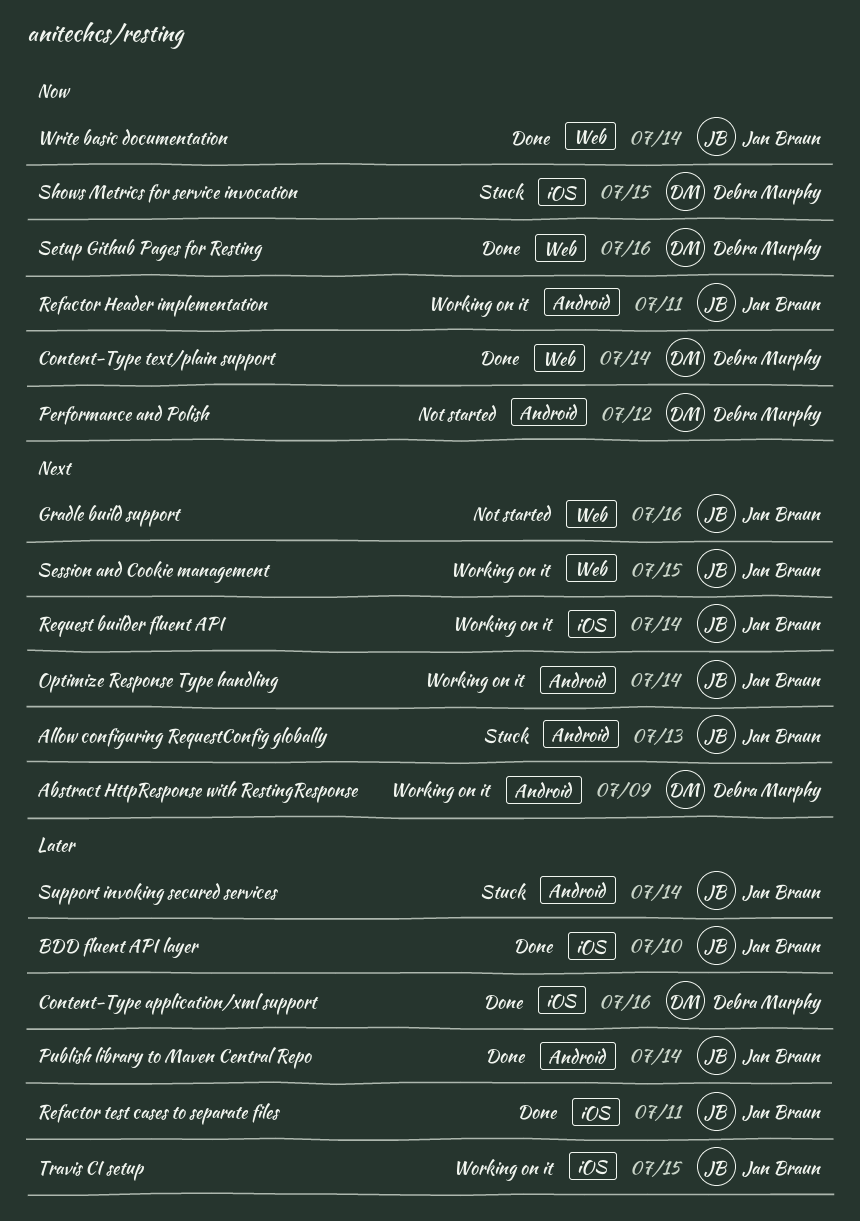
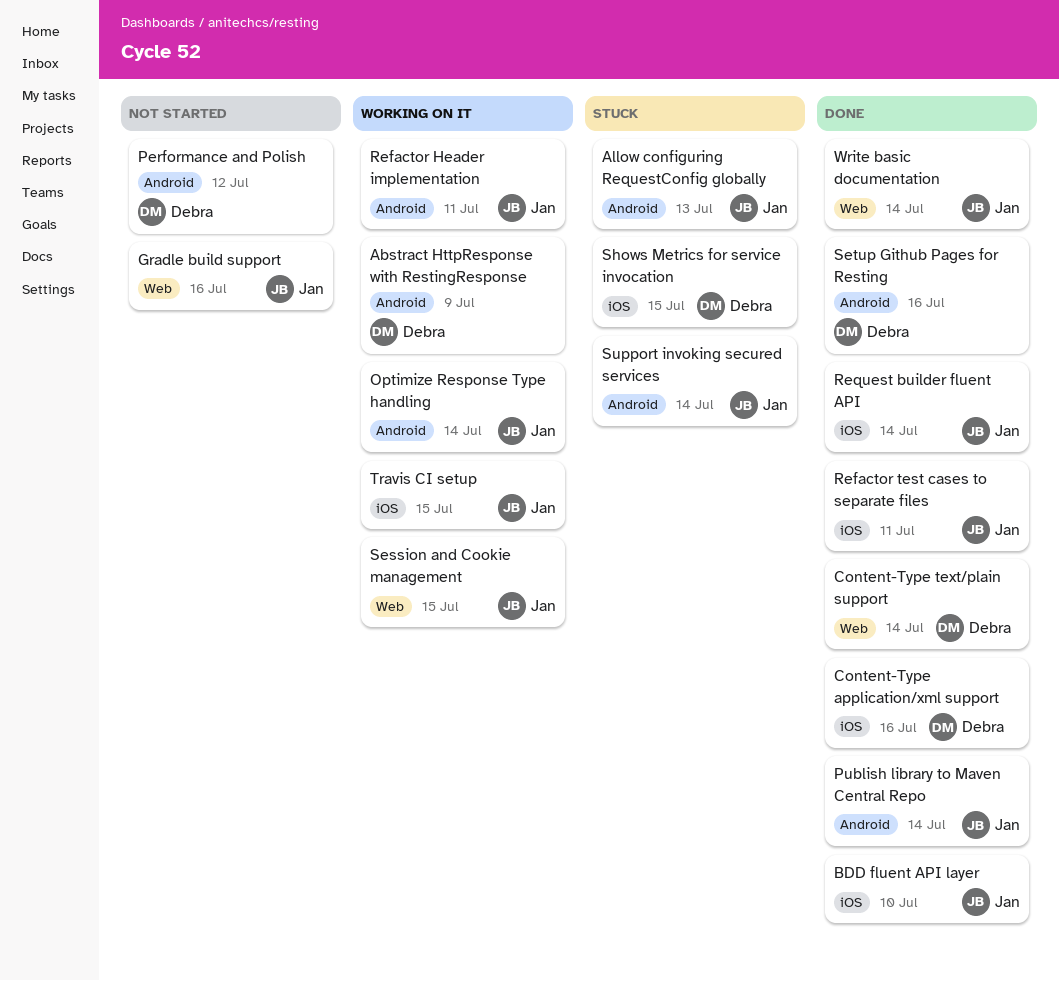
Request builder fluent API, status: Working on it -> Done
Setup Github Pages for Resting, label: Web -> Android

